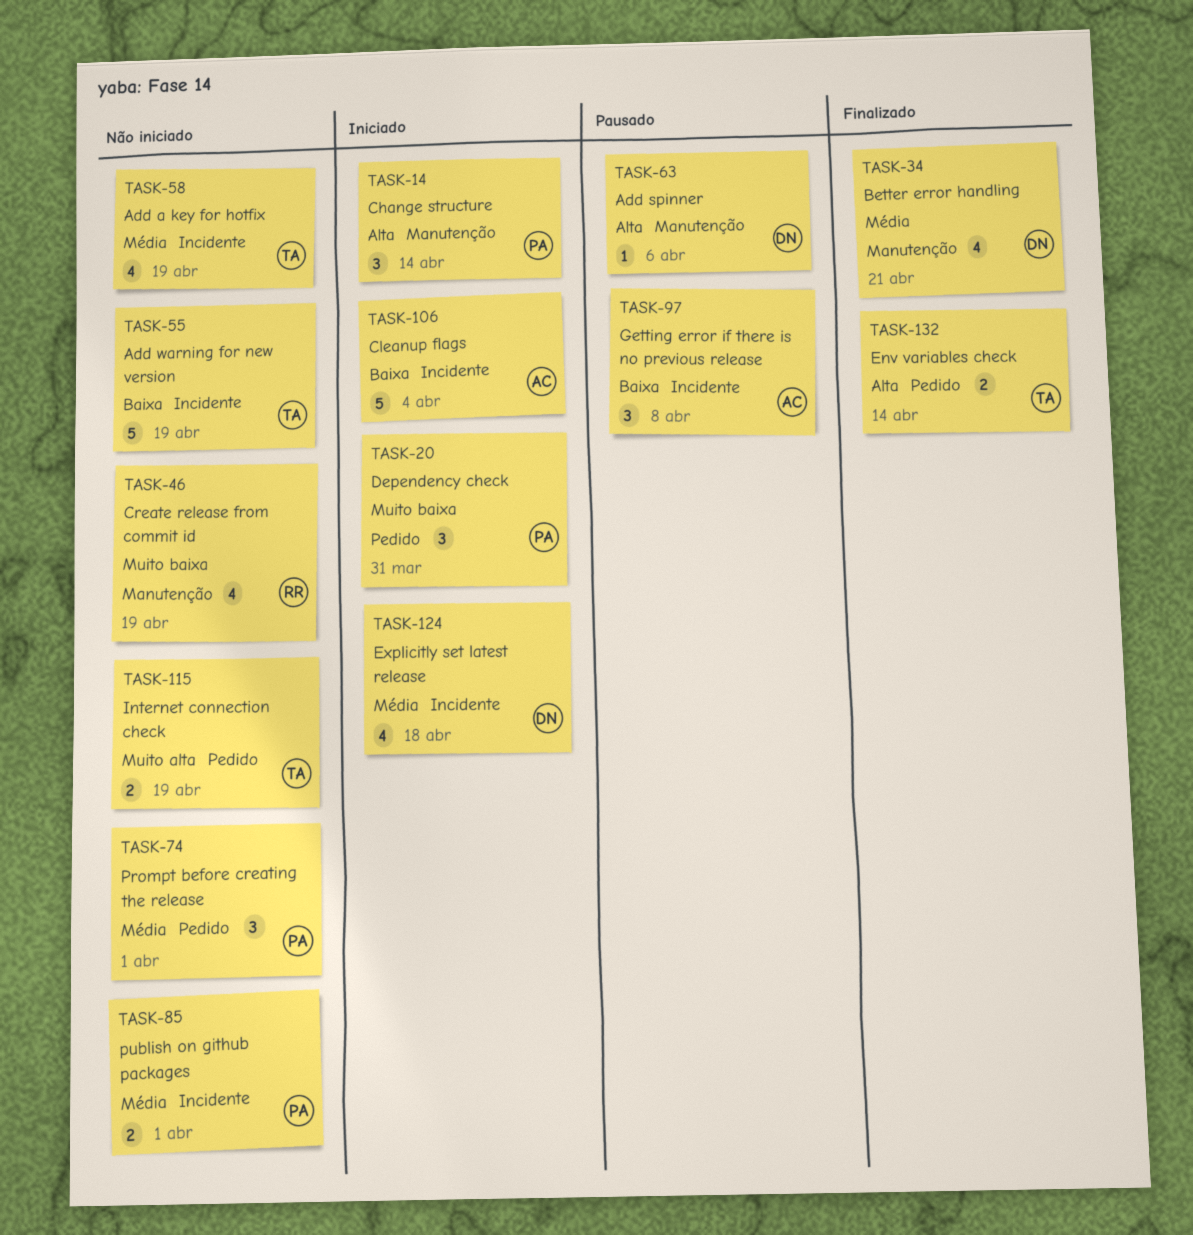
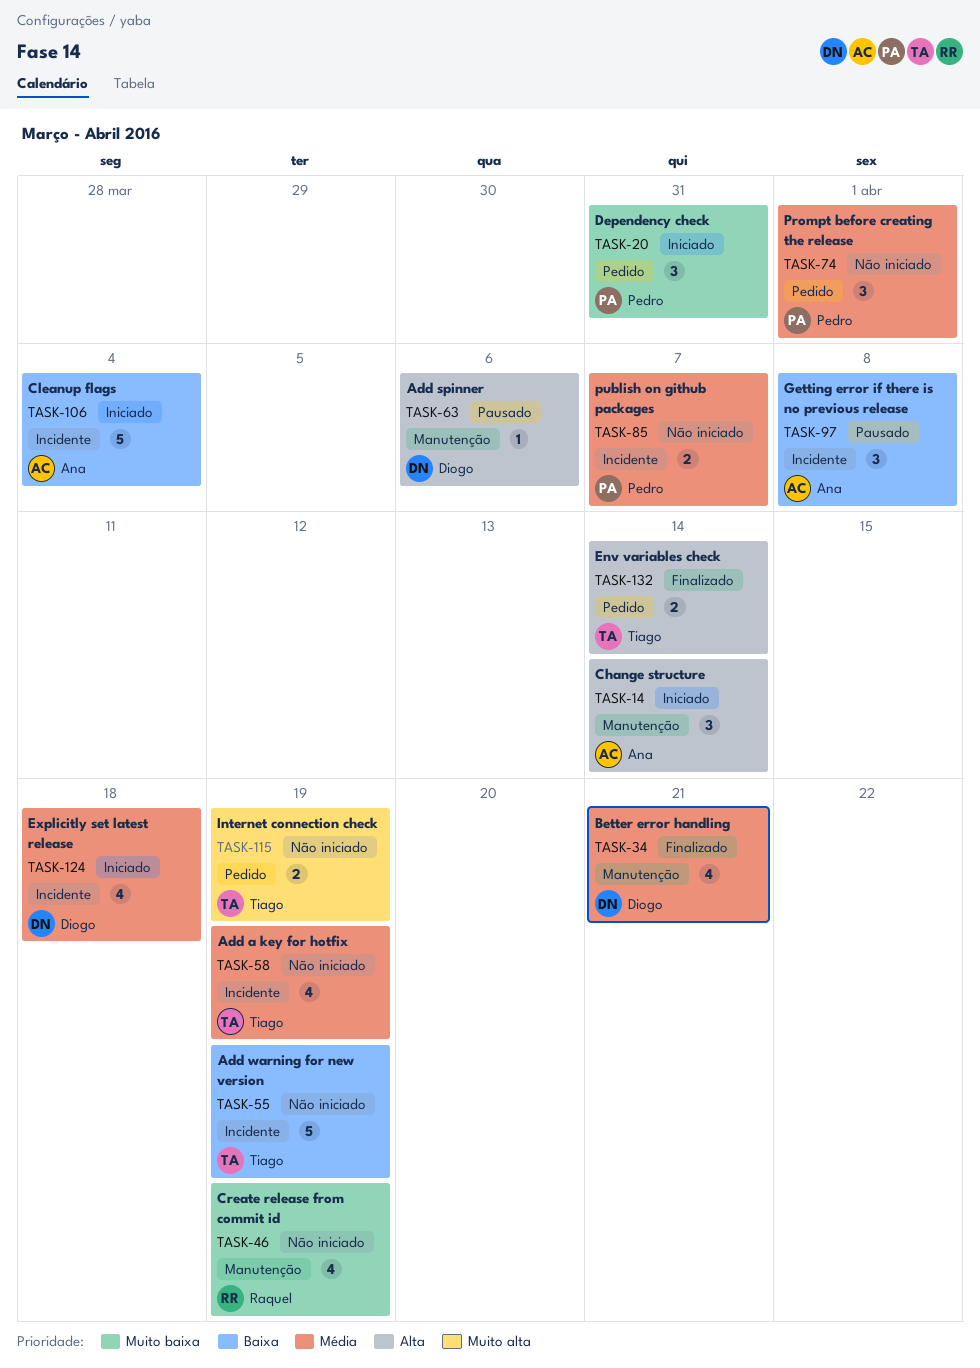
TASK-14, owner: Pedro -> Ana
TASK-85, due: Apr 1 -> Apr 7

